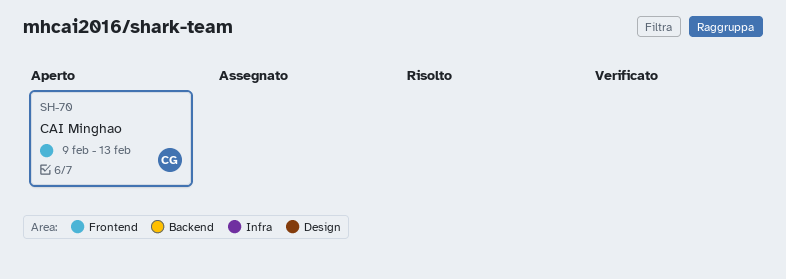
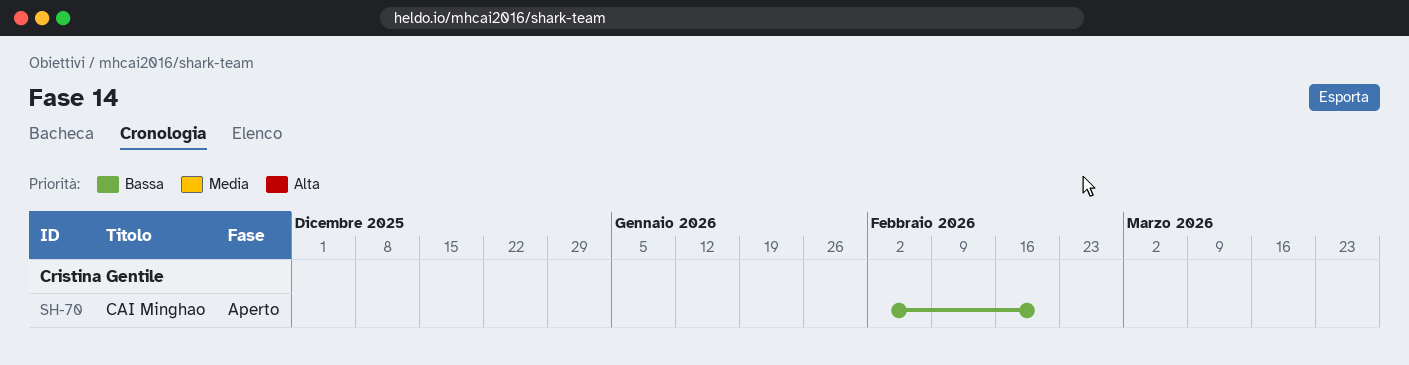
SH-70, start: Feb 9 -> Feb 2
SH-70, due: Feb 13 -> Feb 20

